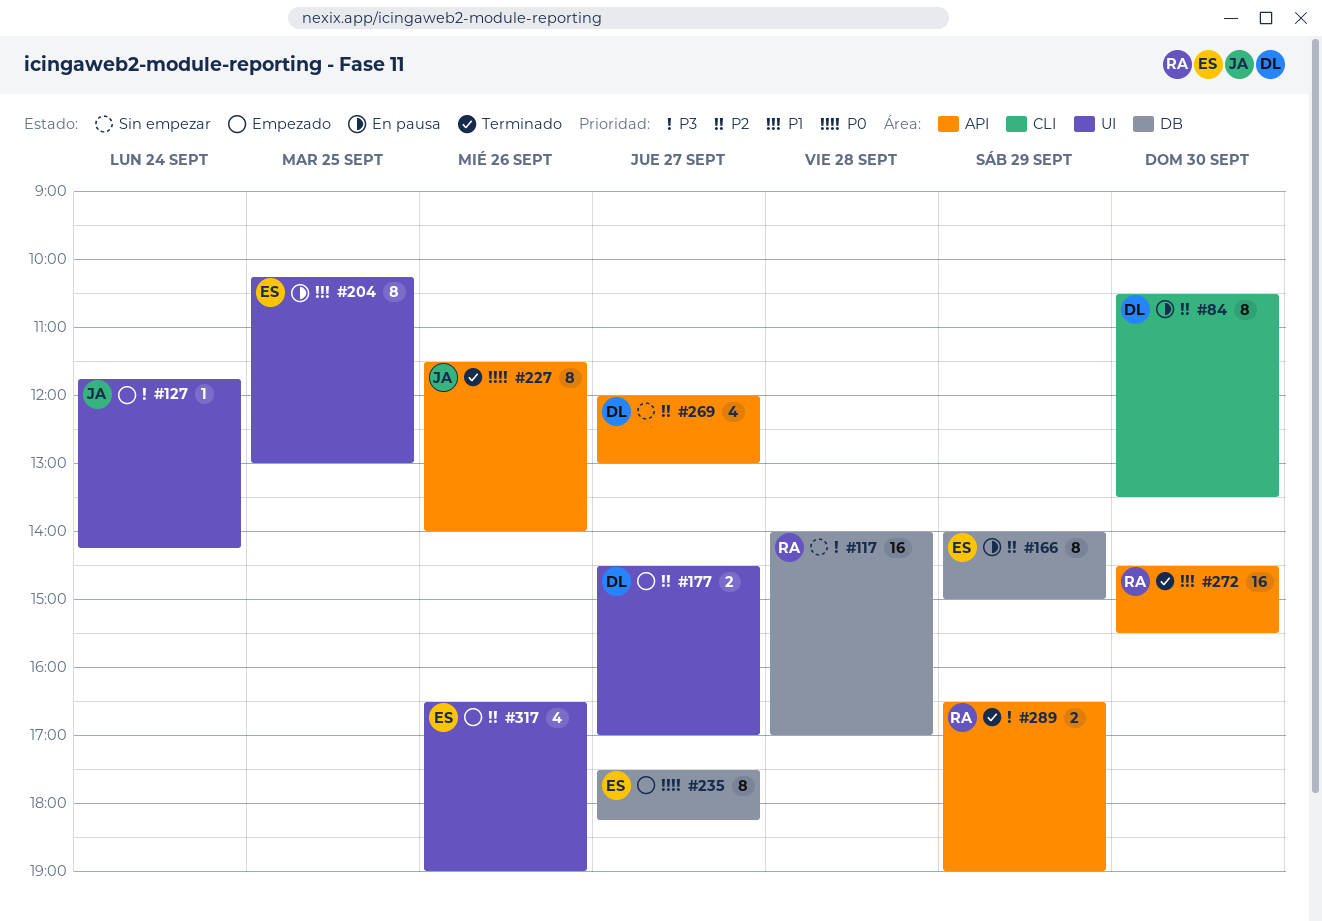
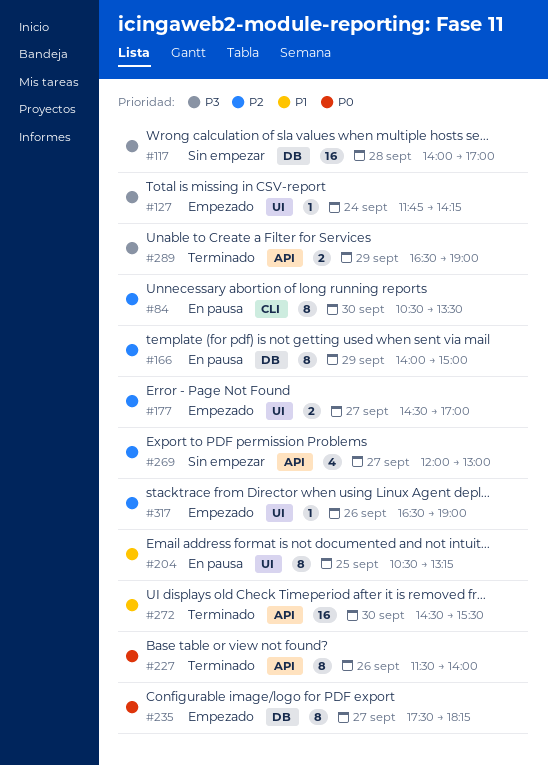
#204, begins: 10:15 -> 10:30
#204, ends: 13:00 -> 13:15
#317, estimate: 4 -> 1

